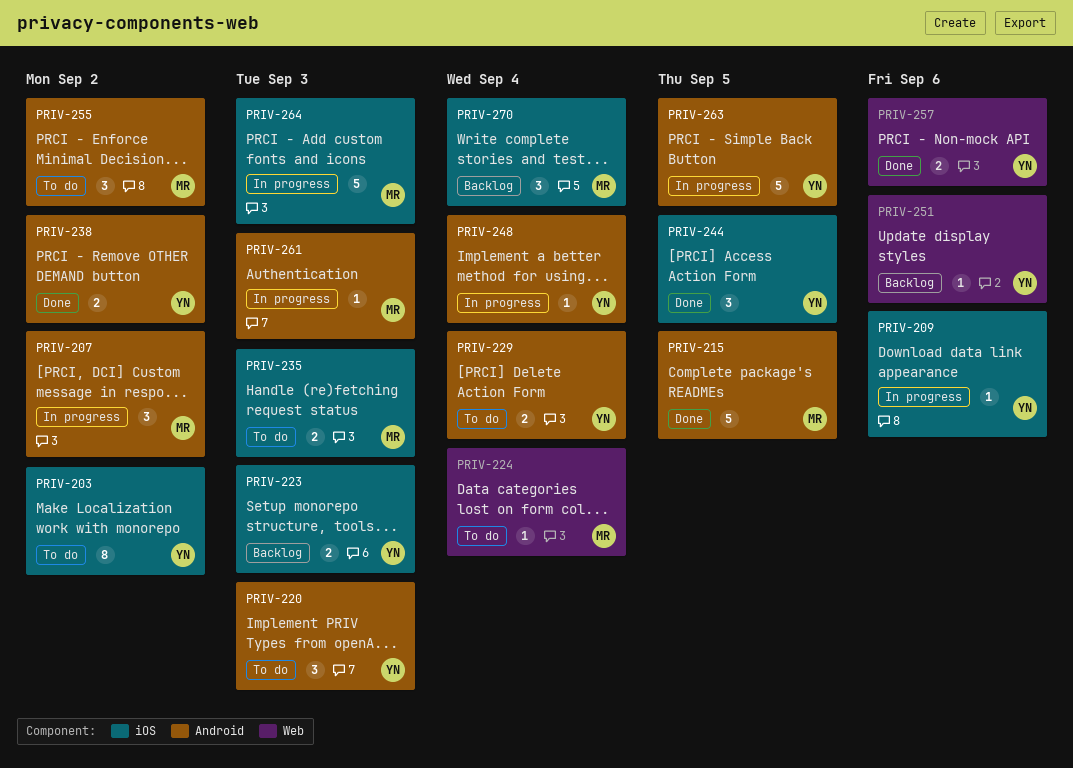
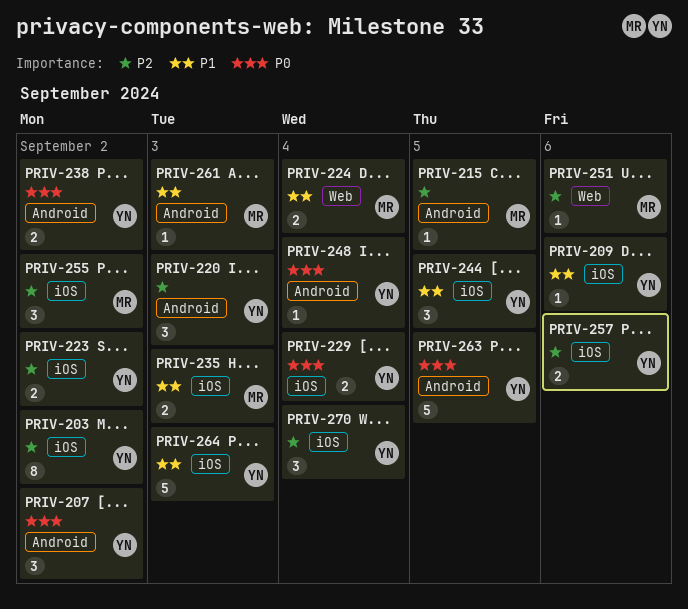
PRIV-207, owner: MR -> YN
PRIV-215, estimate: 5 -> 1
PRIV-223, due: Sep 3 -> Sep 2
PRIV-224, estimate: 1 -> 2
PRIV-229, label: Android -> iOS
PRIV-251, owner: YN -> MR
PRIV-255, label: Android -> iOS
PRIV-257, label: Web -> iOS
PRIV-264, owner: MR -> YN
PRIV-270, owner: MR -> YN

